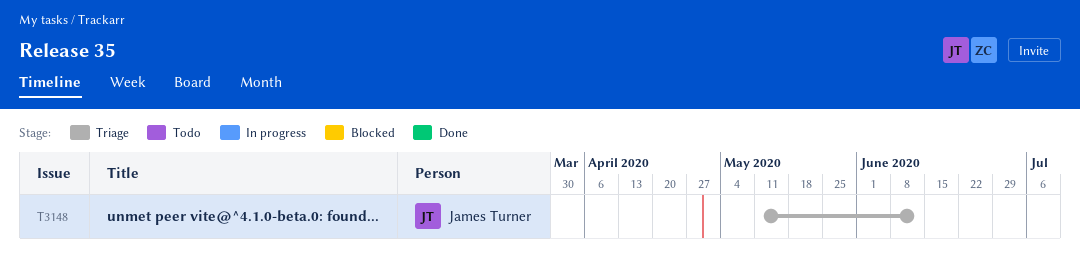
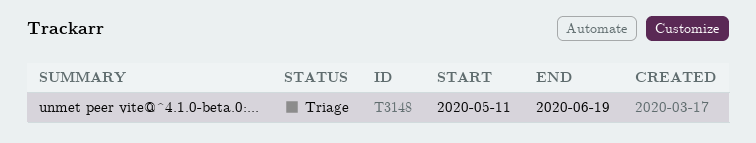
T3148, due: Jun 12 -> Jun 19

